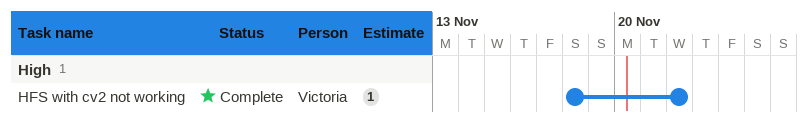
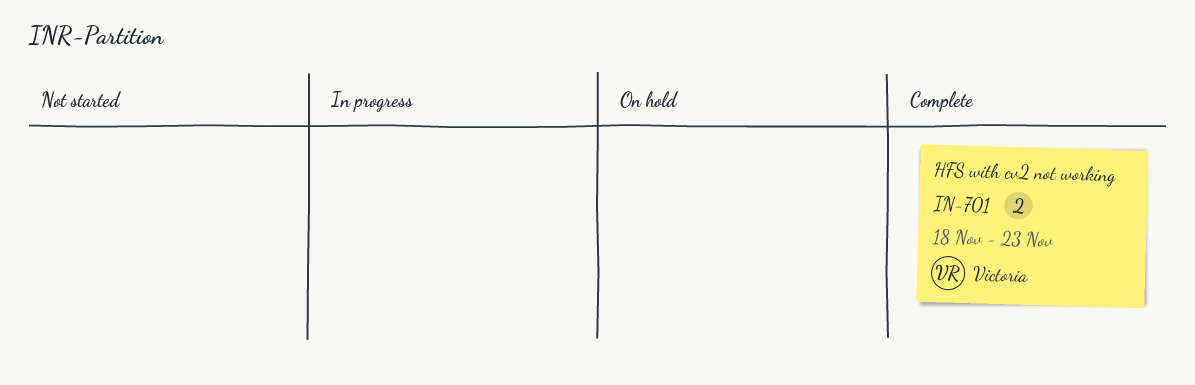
HFS with cv2 not working, estimate: 1 -> 2
HFS with cv2 not working, due: Nov 22 -> Nov 23

